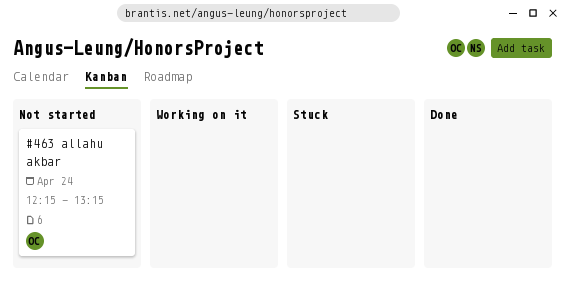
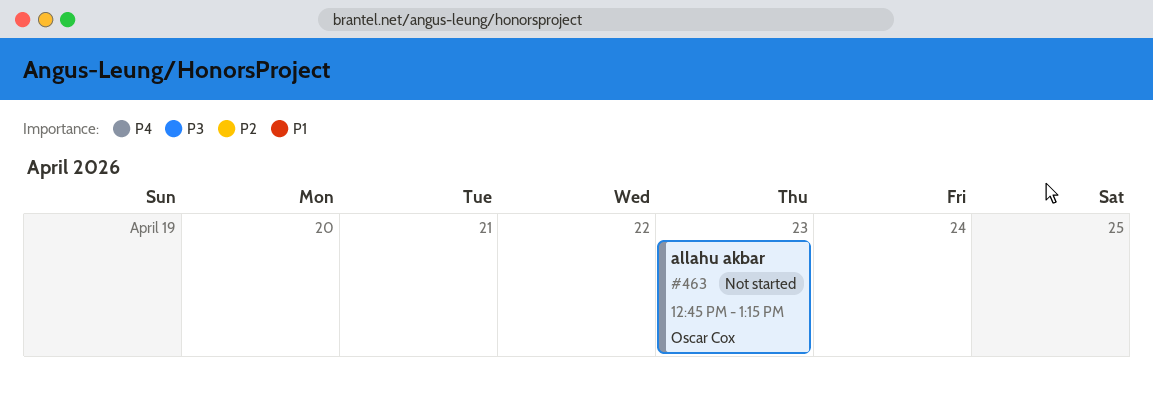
#463, day: Apr 24 -> Apr 23
#463, begins: 12:15 -> 12:45

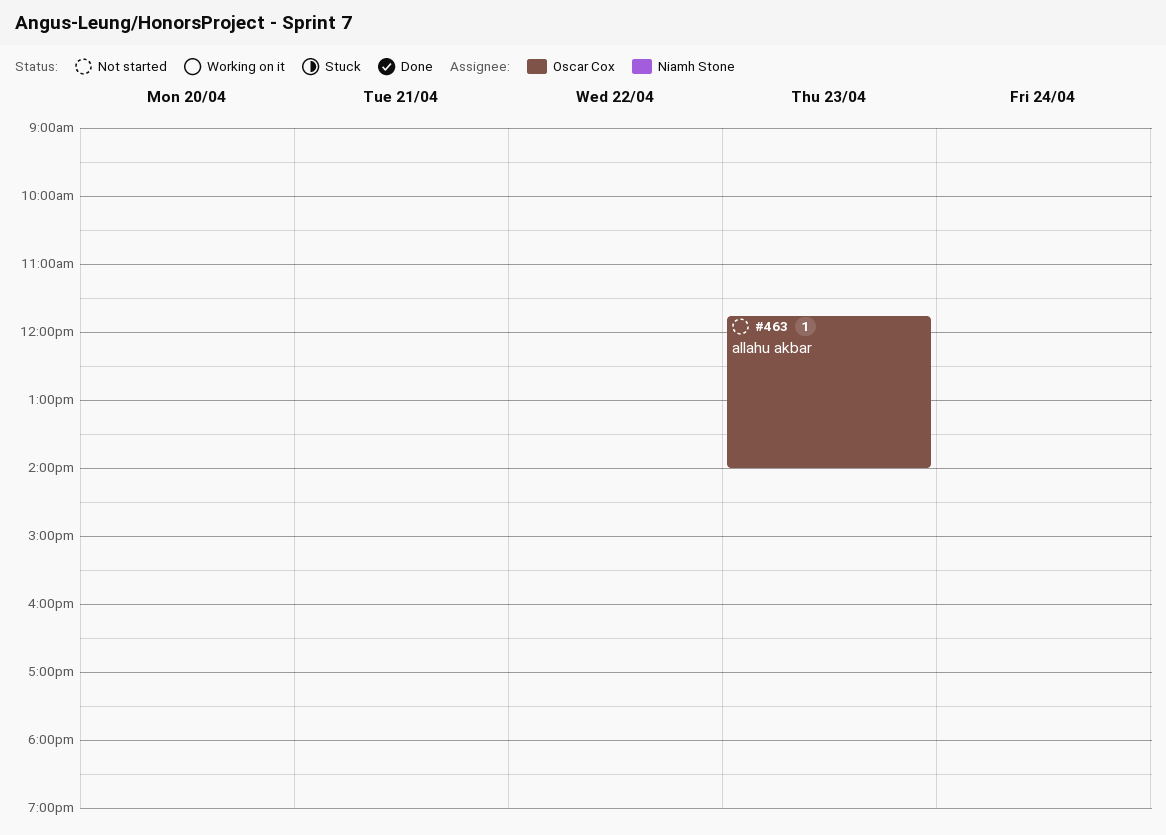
#463, begins: 12:45 -> 11:45
#463, ends: 13:15 -> 14:00

